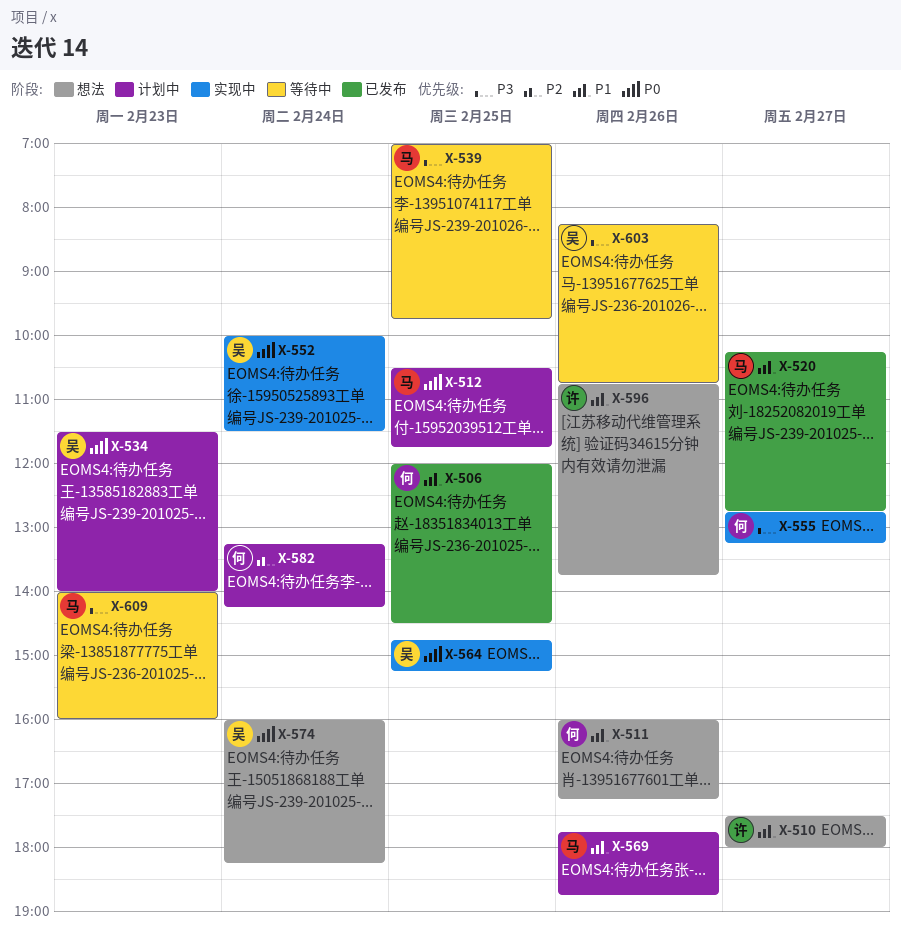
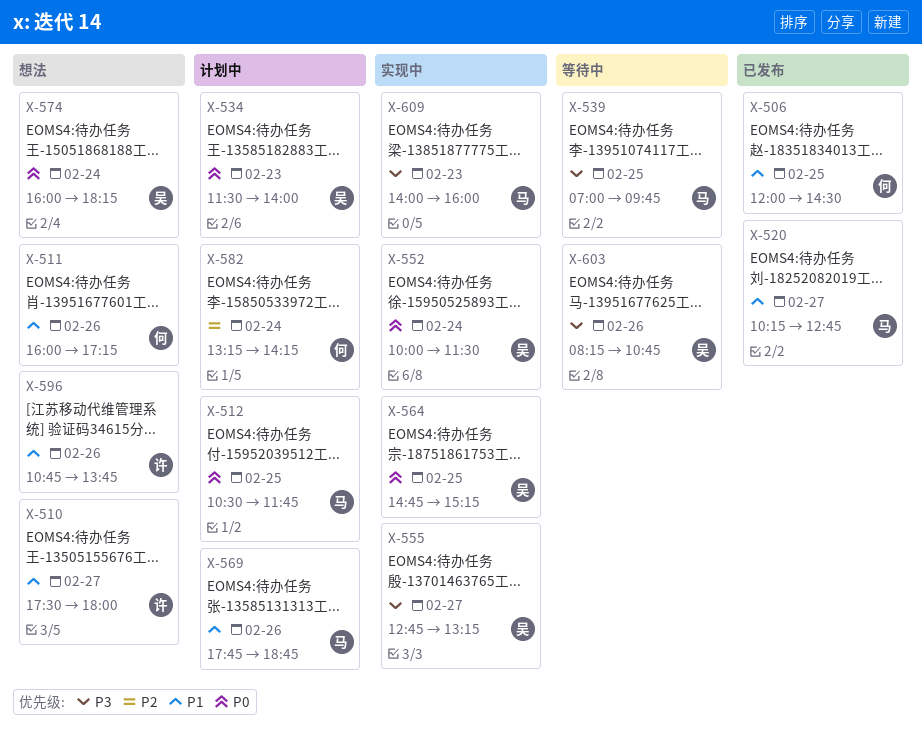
X-555, owner: 何 -> 吴
X-609, status: 等待中 -> 实现中

